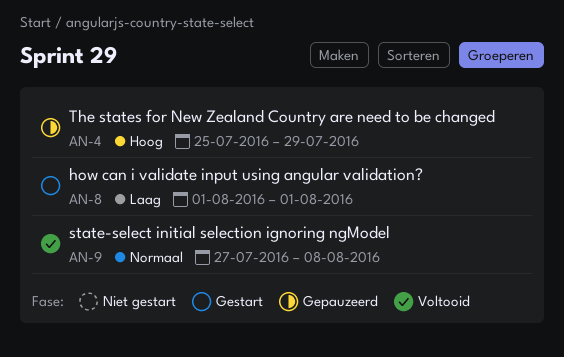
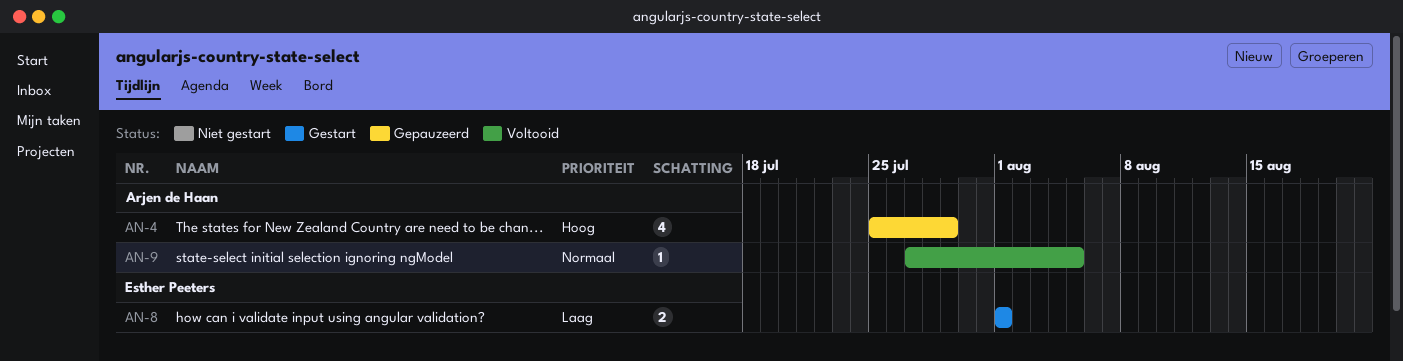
AN-9, due: Aug 8 -> Aug 5

